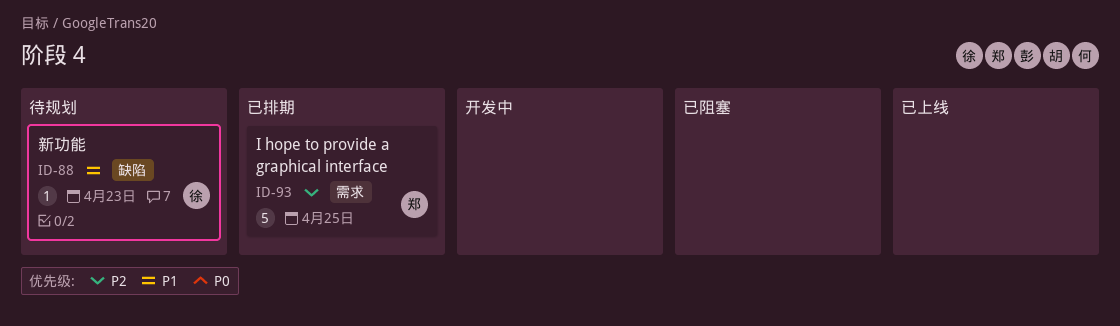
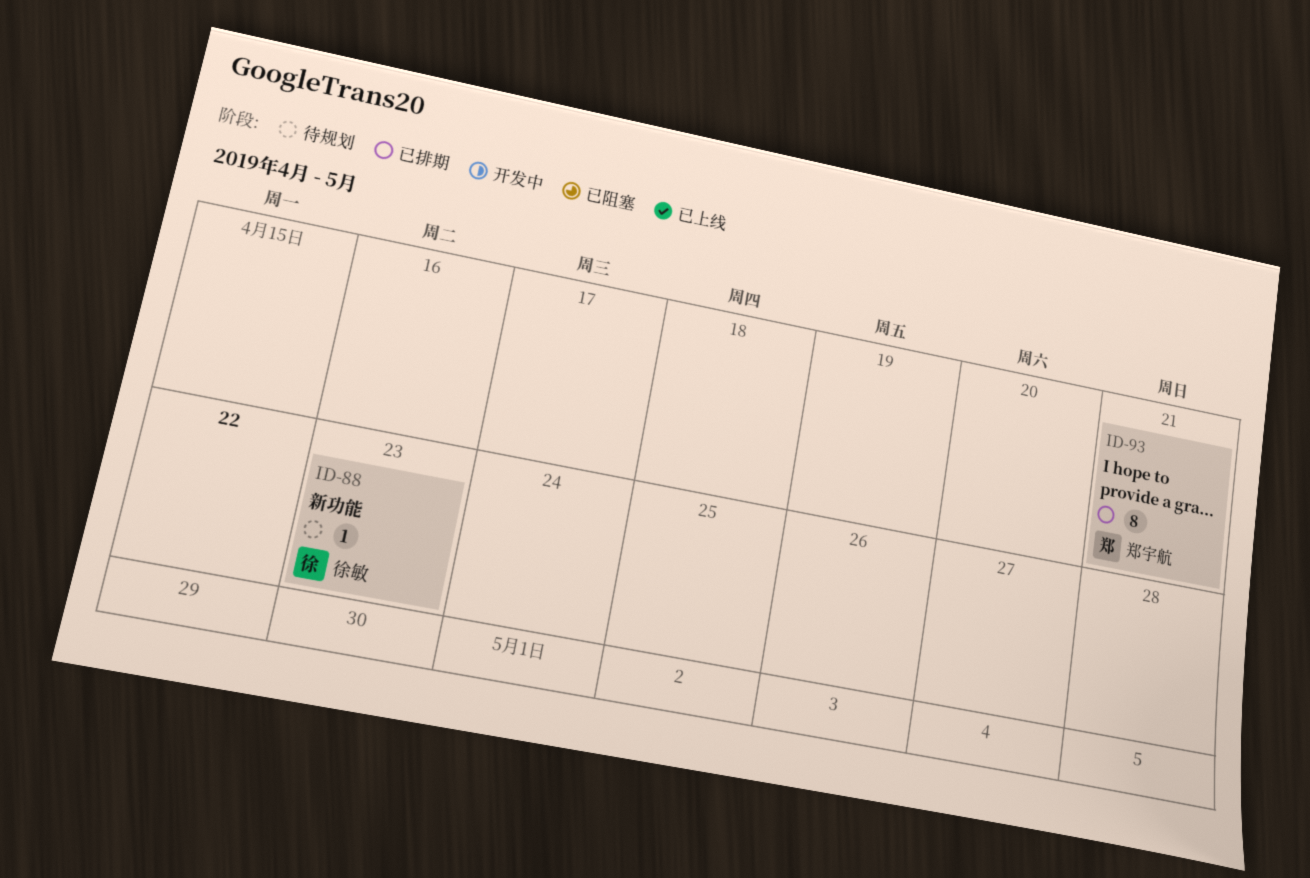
ID-93, estimate: 5 -> 8
ID-93, due: Apr 25 -> Apr 21

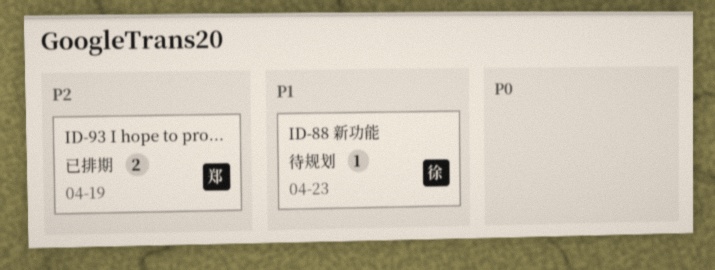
ID-93, estimate: 8 -> 2
ID-93, due: Apr 21 -> Apr 19

